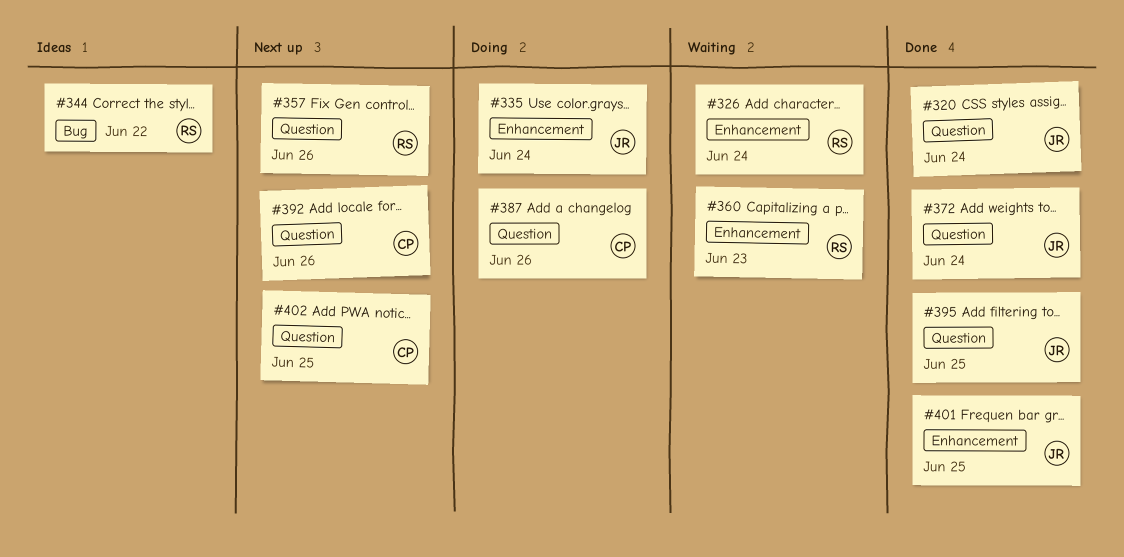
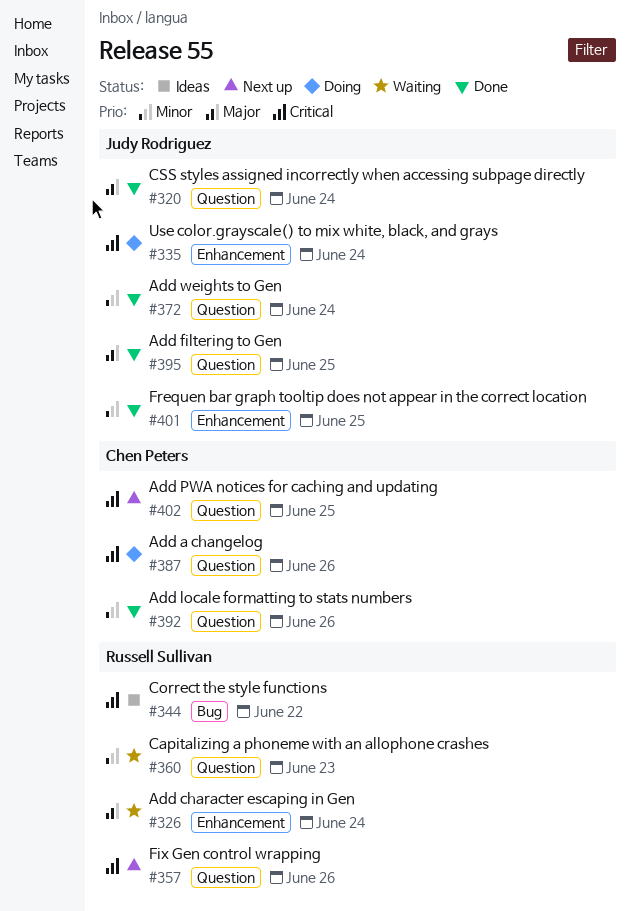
#360, label: Enhancement -> Question
#392, status: Next up -> Done

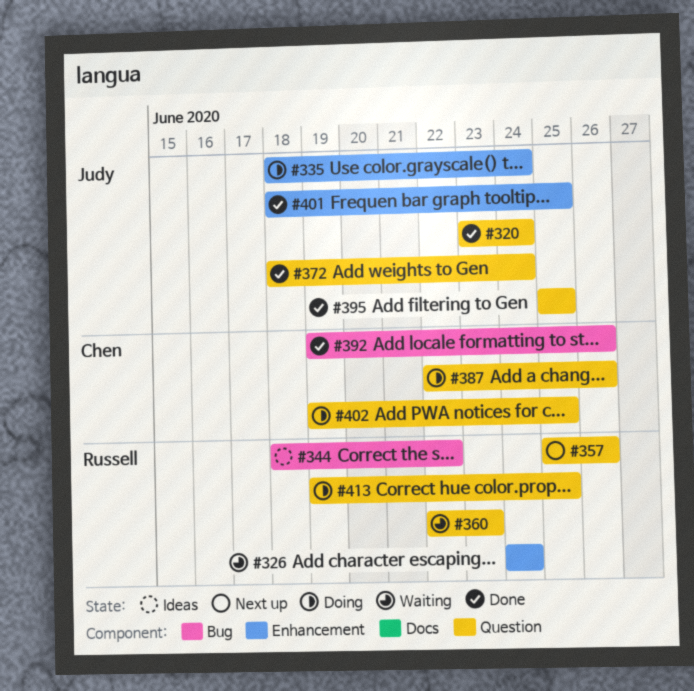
#392, label: Question -> Bug
#402, status: Next up -> Doing
#413: none -> present

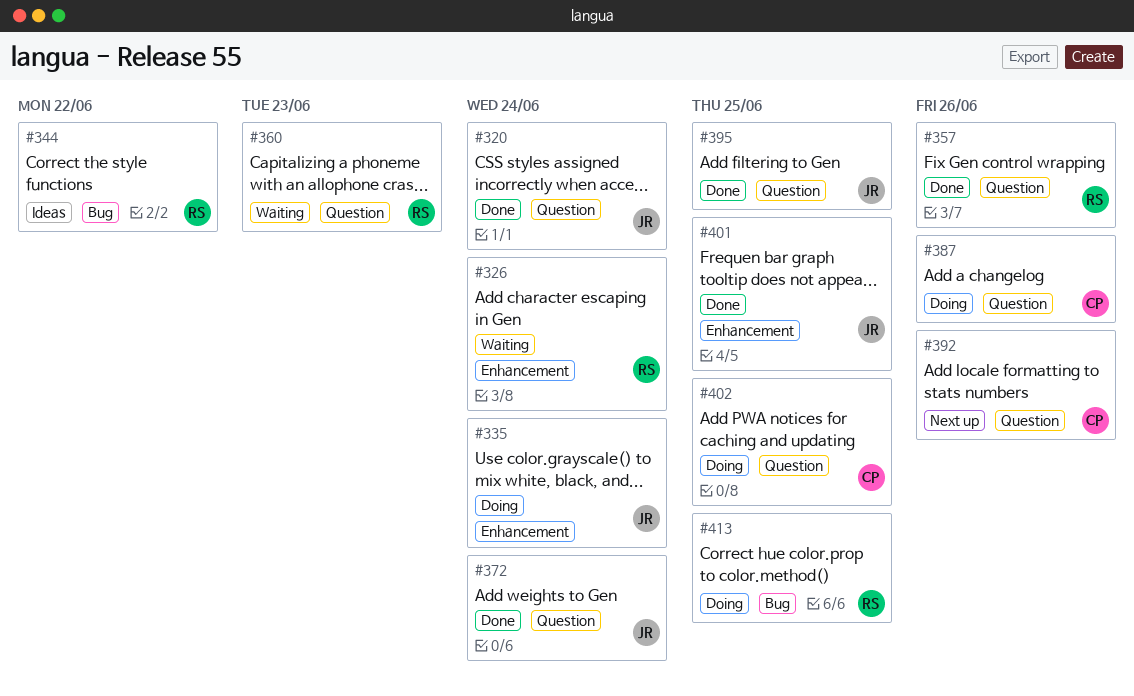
#357, status: Next up -> Done
#392, status: Done -> Next up
#392, label: Bug -> Question
#413, label: Question -> Bug

